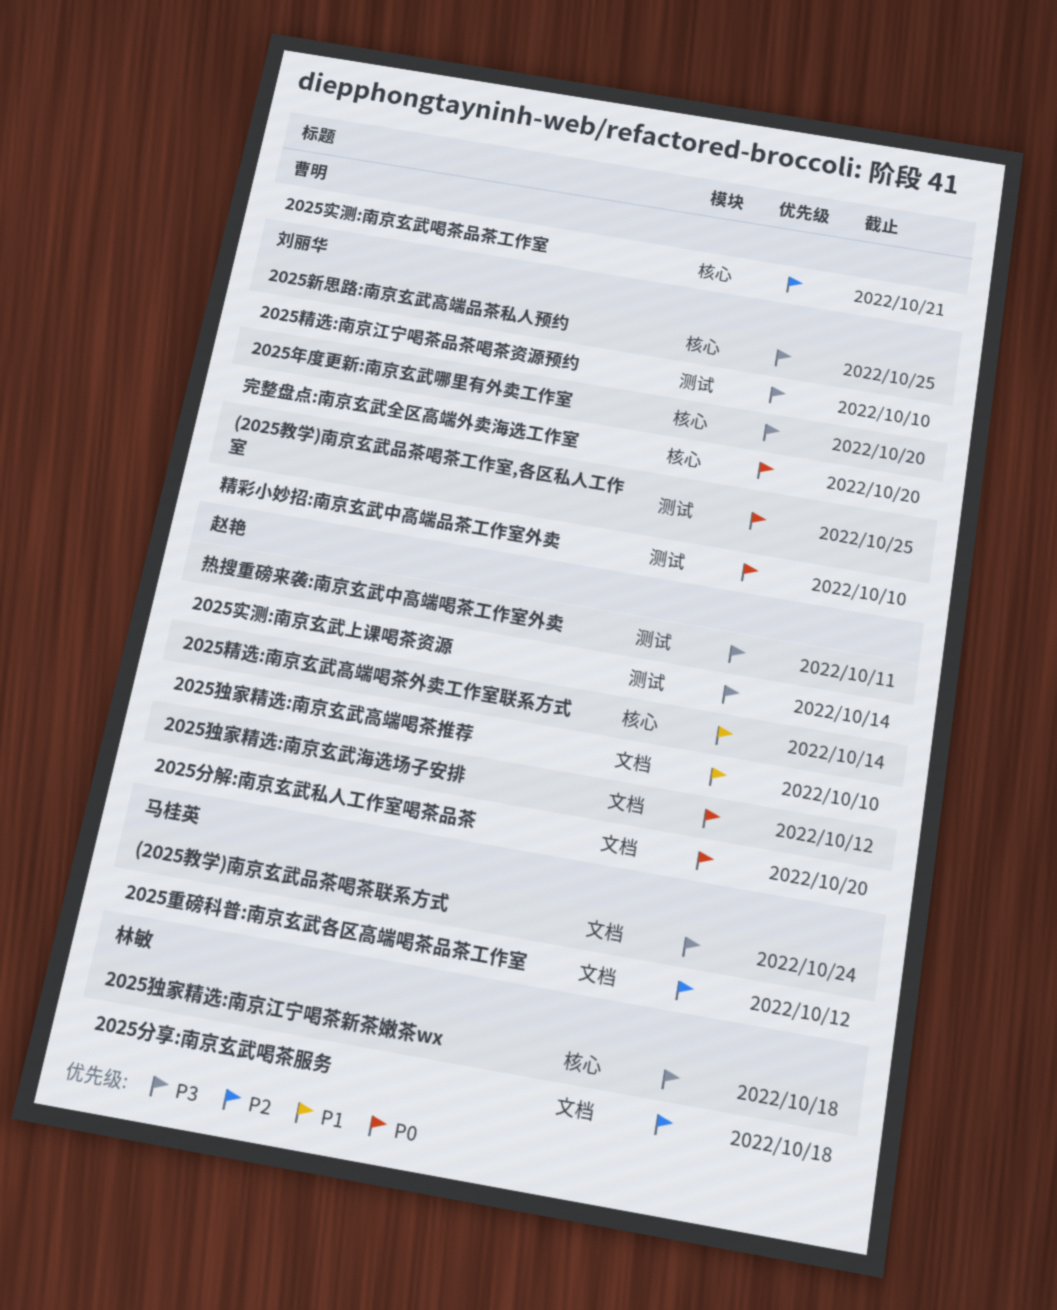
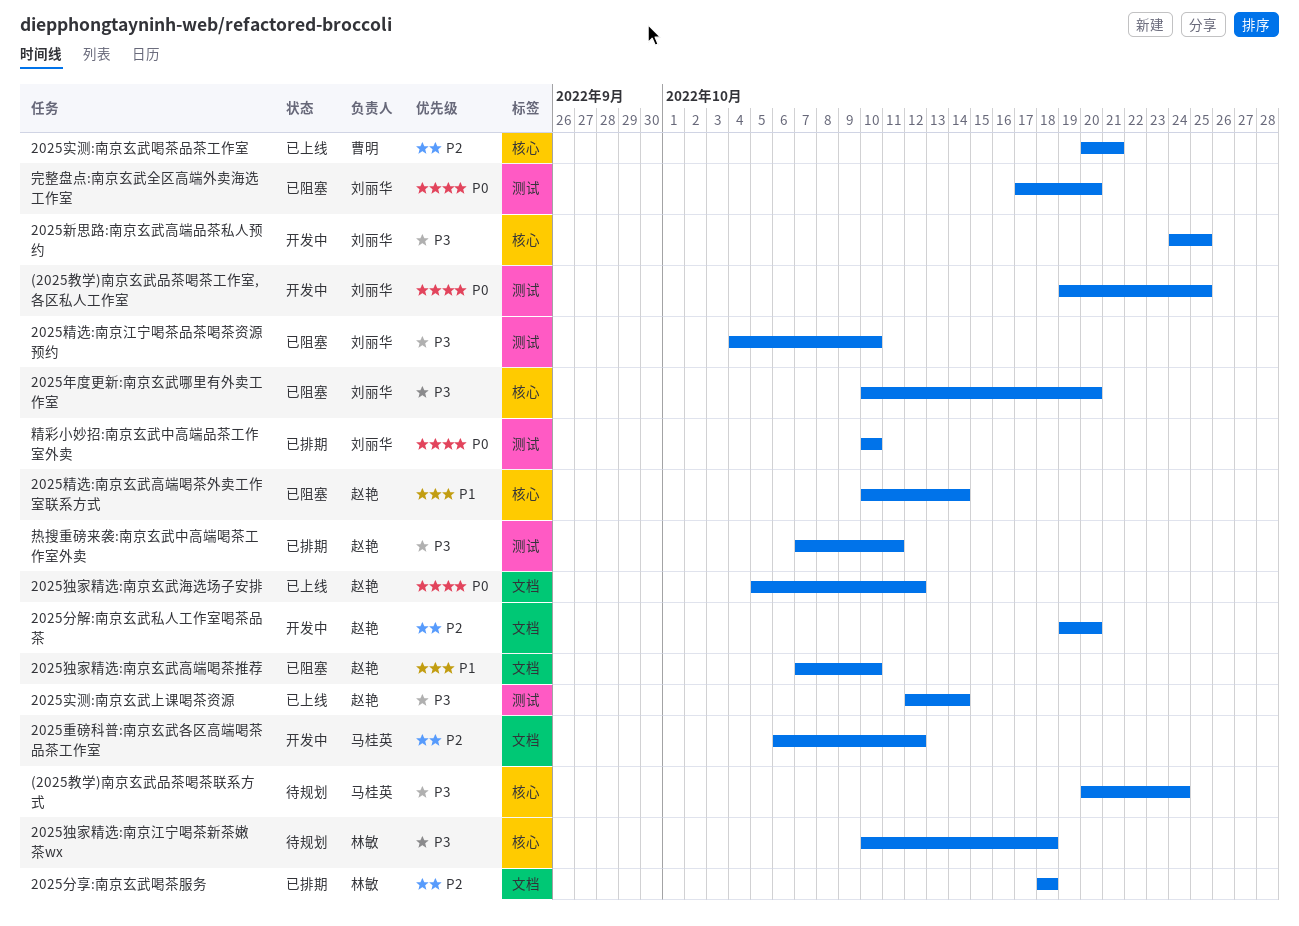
(2025教学)南京玄武品茶喝茶联系方式, label: 文档 -> 核心
2025分解:南京玄武私人工作室喝茶品茶, priority: P0 -> P2
完整盘点:南京玄武全区高端外卖海选工作室, label: 核心 -> 测试

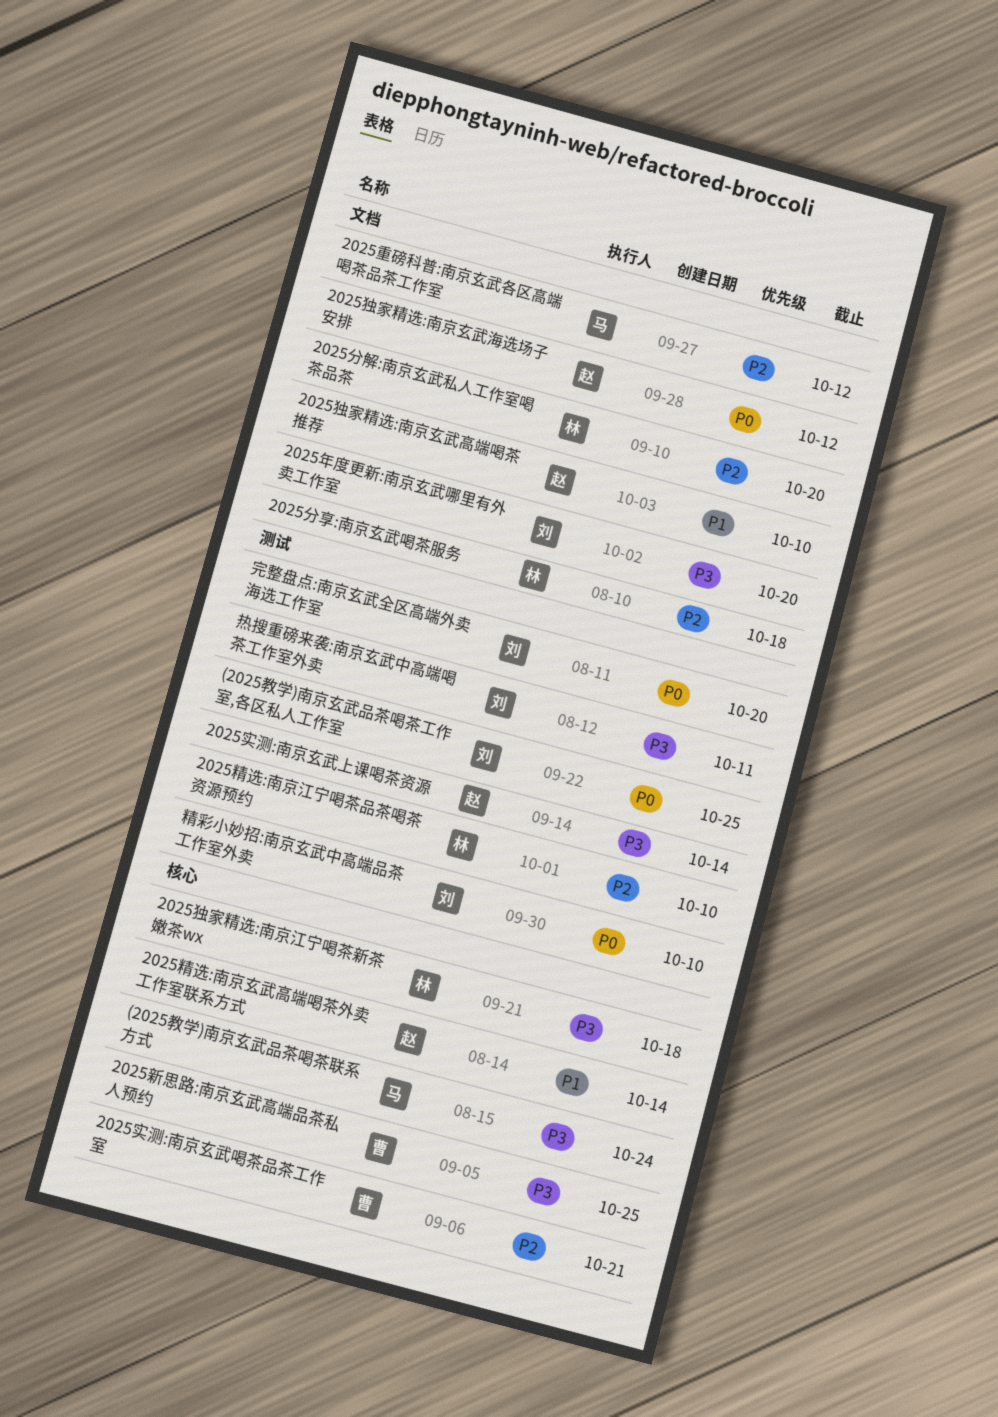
2025分解:南京玄武私人工作室喝茶品茶, owner: 赵艳 -> 林敏
2025年度更新:南京玄武哪里有外卖工作室, label: 核心 -> 文档
2025新思路:南京玄武高端品茶私人预约, owner: 刘丽华 -> 曹明
2025精选:南京江宁喝茶品茶喝茶资源预约, owner: 刘丽华 -> 林敏
2025精选:南京江宁喝茶品茶喝茶资源预约, priority: P3 -> P2
热搜重磅来袭:南京玄武中高端喝茶工作室外卖, owner: 赵艳 -> 刘丽华

